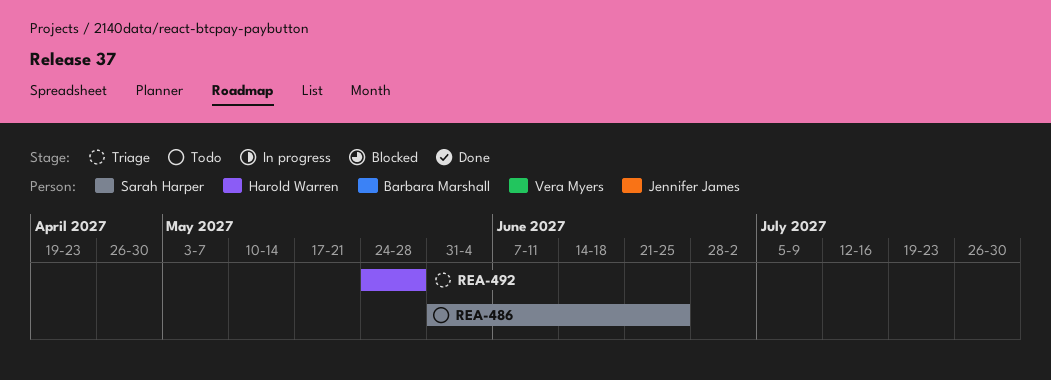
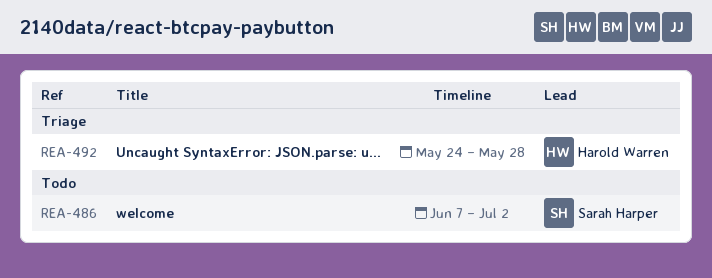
REA-486, start: May 31 -> Jun 7
REA-486, due: Jun 25 -> Jul 2

